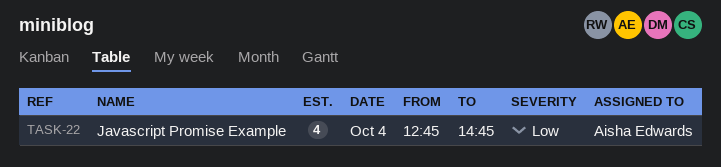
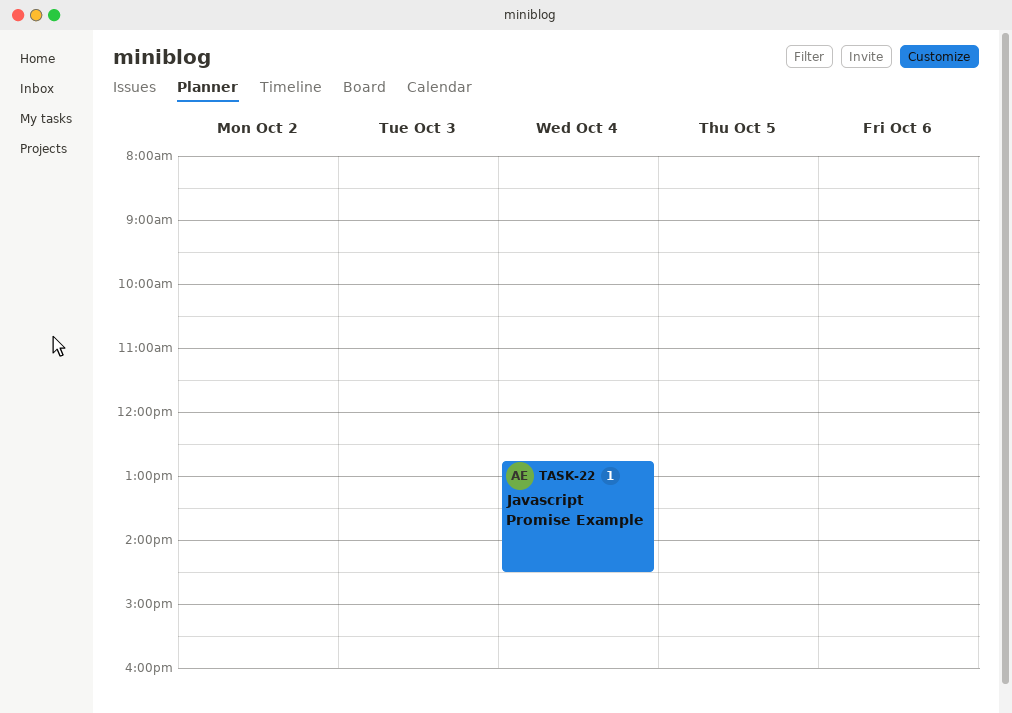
TASK-22, estimate: 4 -> 1
TASK-22, ends: 14:45 -> 14:30

